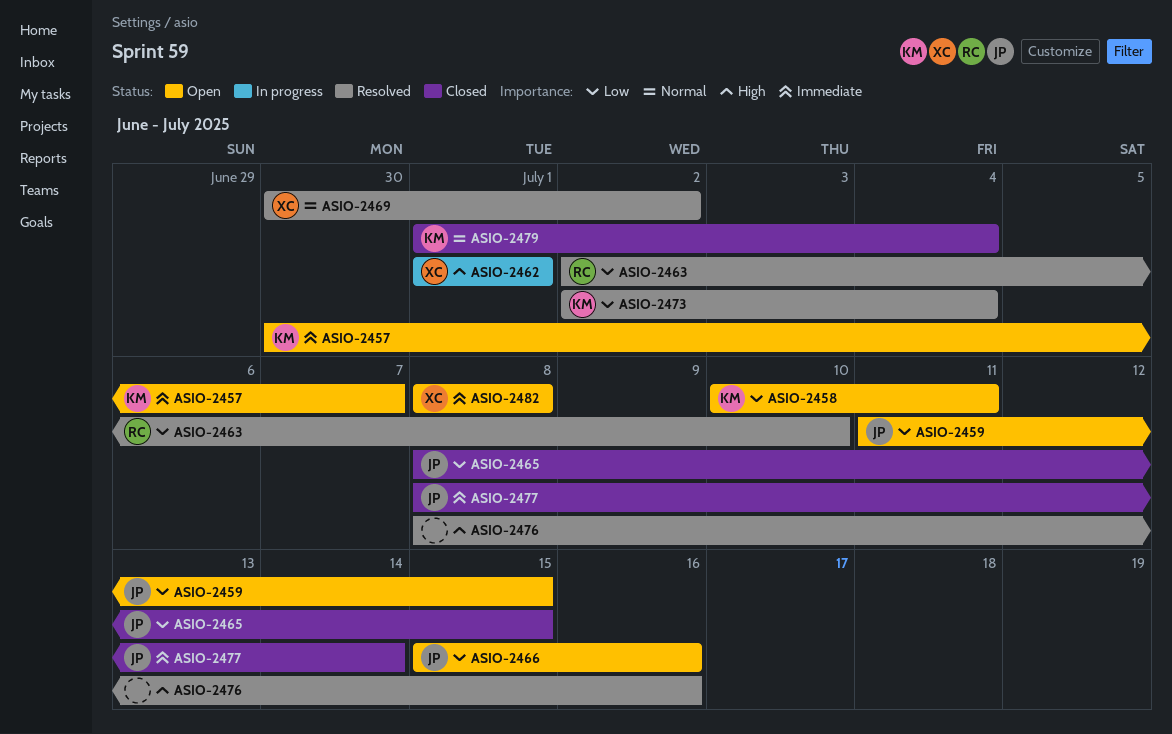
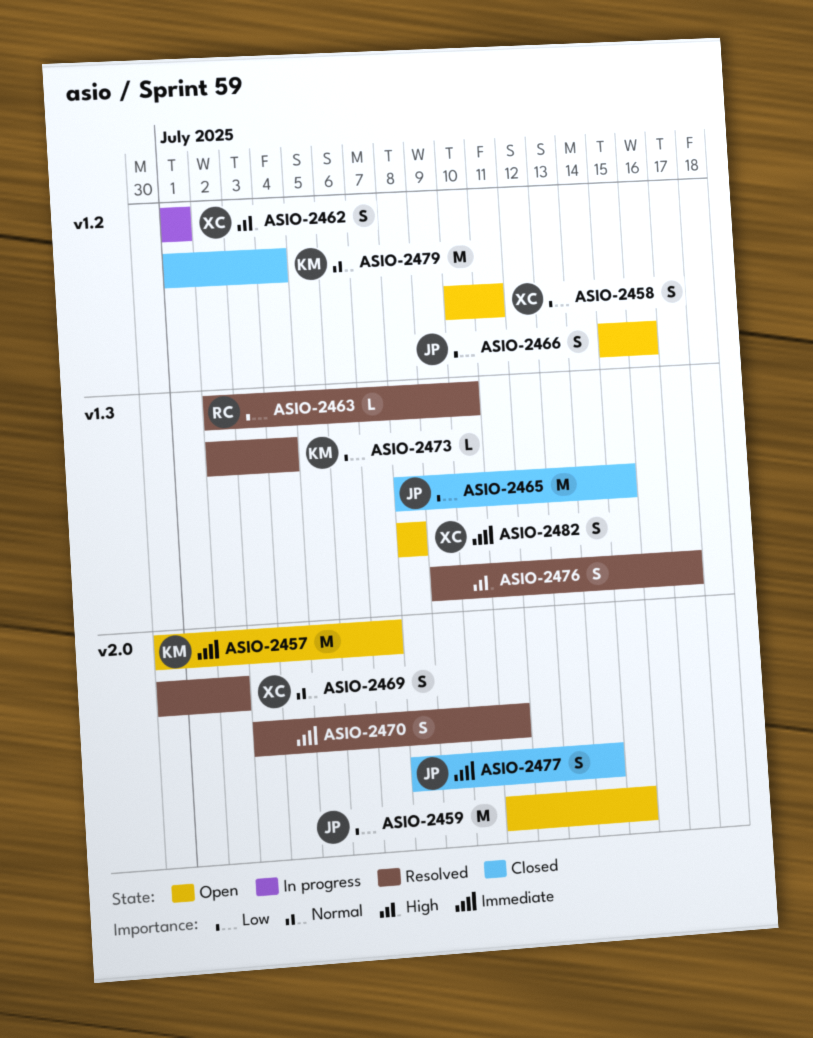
ASIO-2458, owner: KM -> XC
ASIO-2470: none -> present
ASIO-2476, start: Jul 8 -> Jul 9
ASIO-2476, due: Jul 16 -> Jul 17

